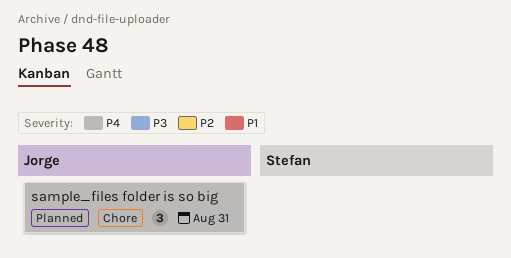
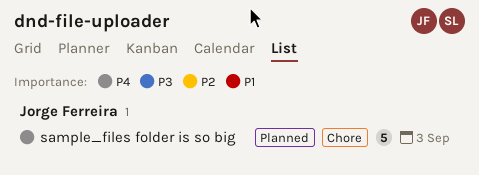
sample_files folder is so big, estimate: 3 -> 5
sample_files folder is so big, due: Aug 31 -> Sep 3

